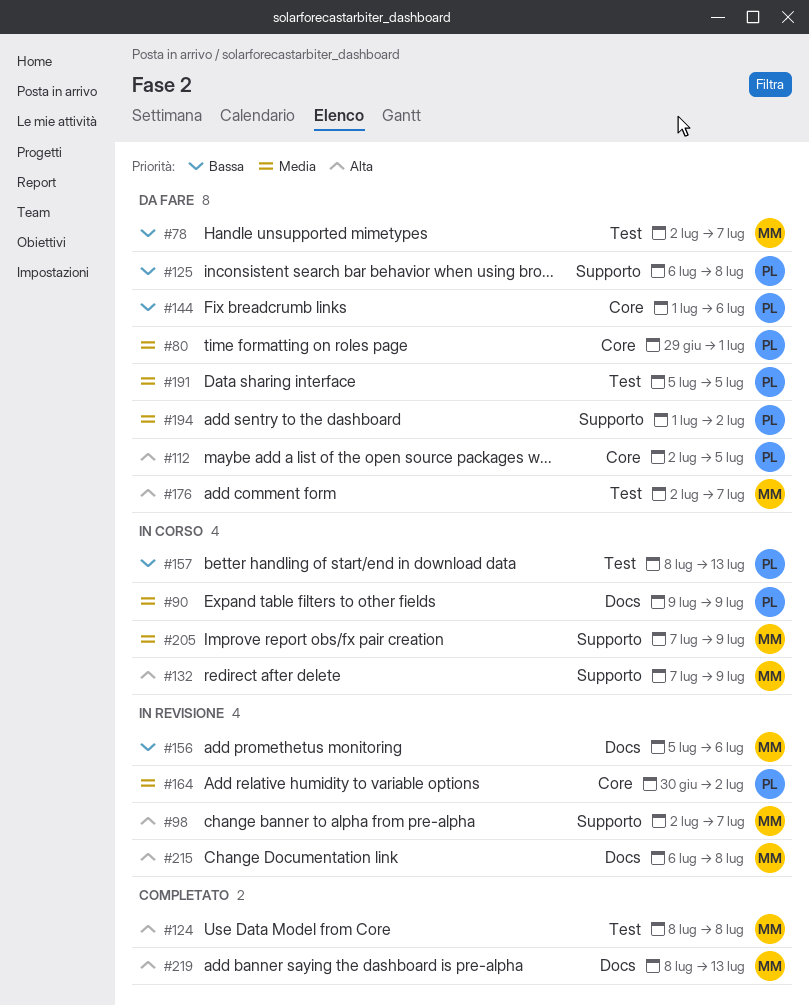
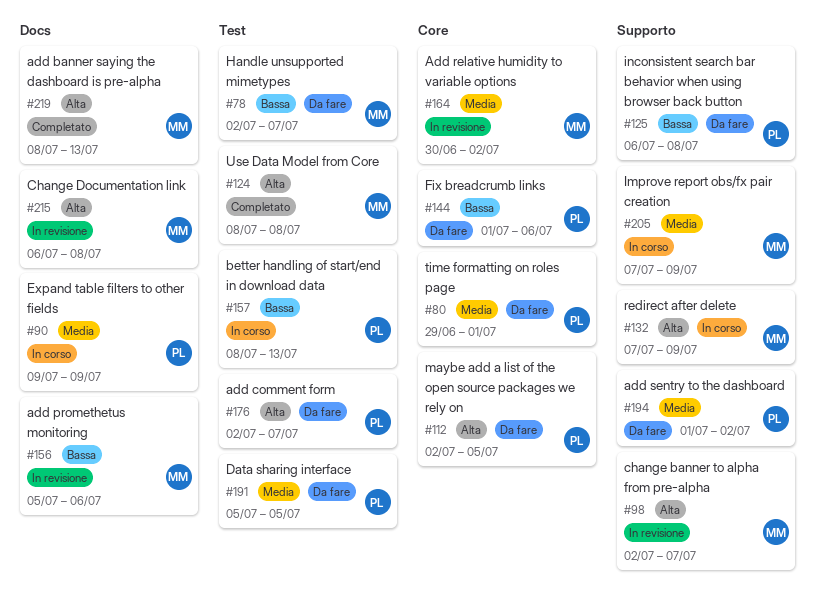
#164, owner: PL -> MM
#176, owner: MM -> PL

